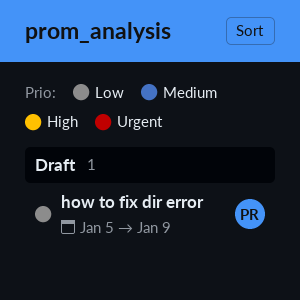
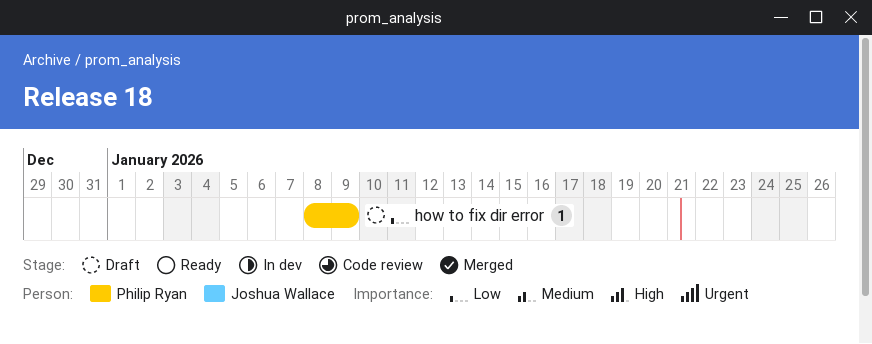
how to fix dir error, start: Jan 5 -> Jan 8

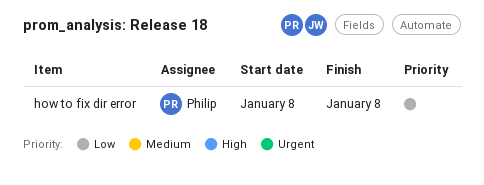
how to fix dir error, due: Jan 9 -> Jan 8

